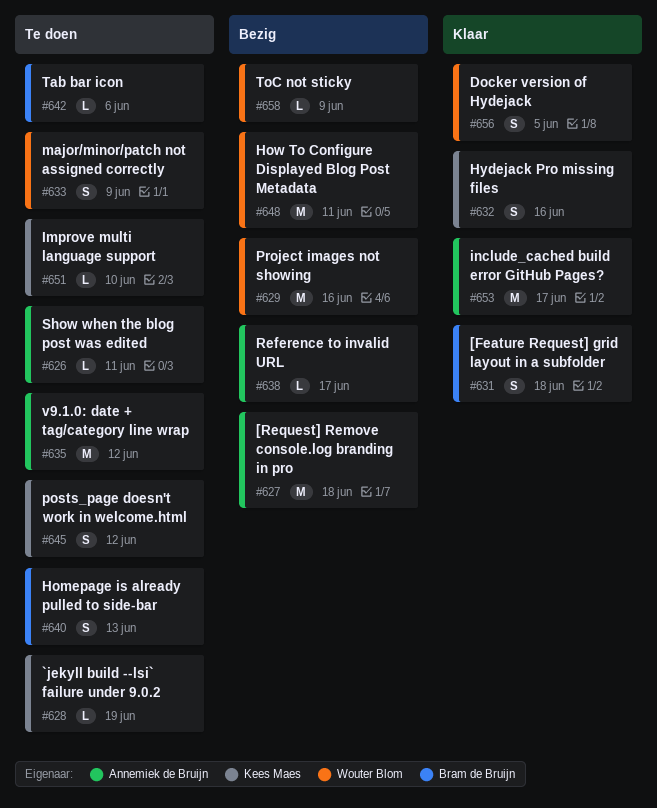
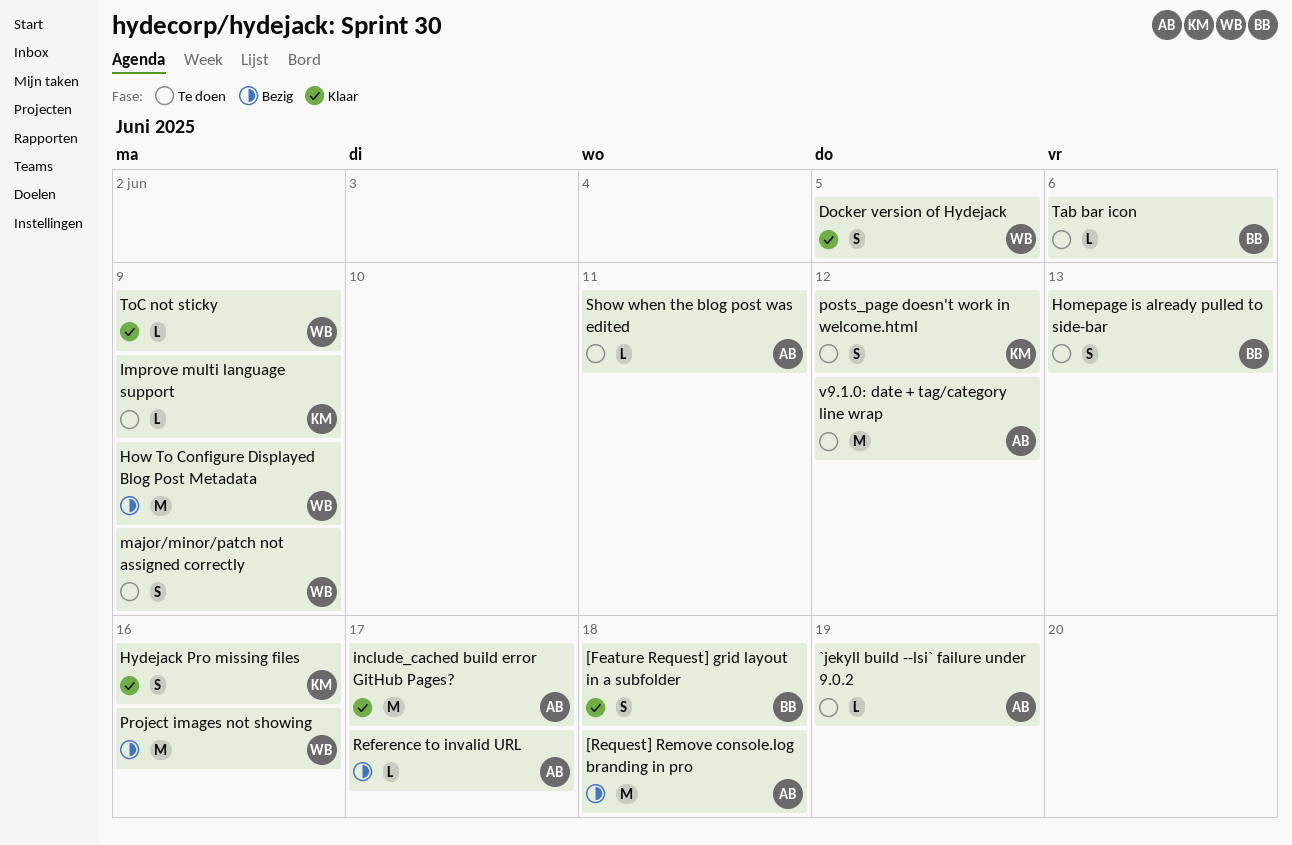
`jekyll build --lsi` failure under 9.0.2, owner: Kees Maes -> Annemiek de Bruijn
How To Configure Displayed Blog Post Metadata, due: Jun 11 -> Jun 9
Improve multi language support, due: Jun 10 -> Jun 9
ToC not sticky, status: Bezig -> Klaar

